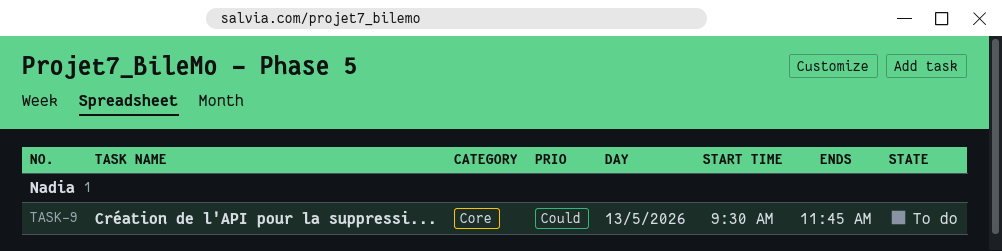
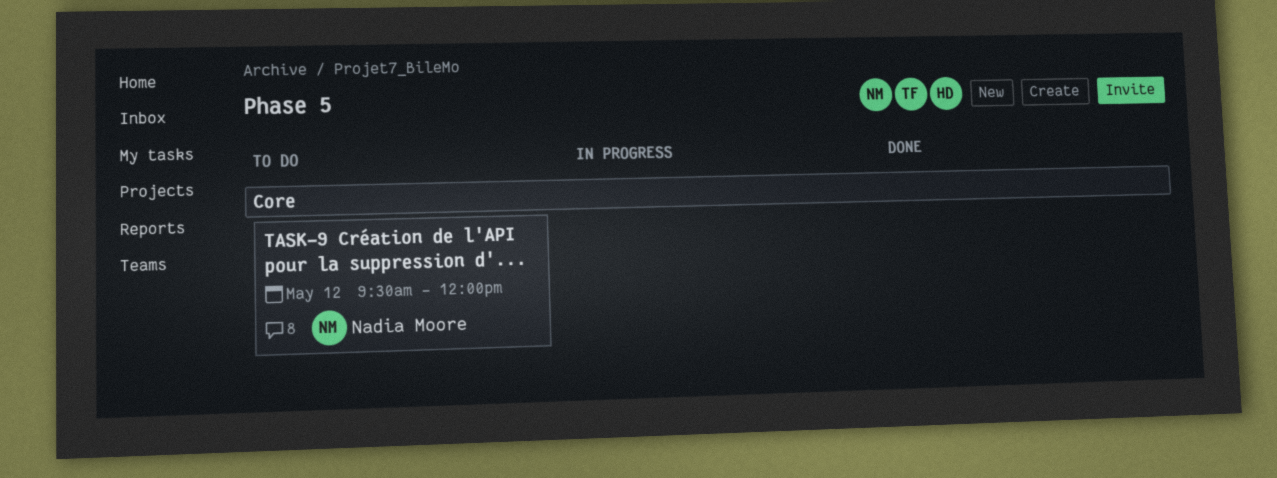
TASK-9, day: May 13 -> May 12
TASK-9, ends: 11:45 -> 12:00

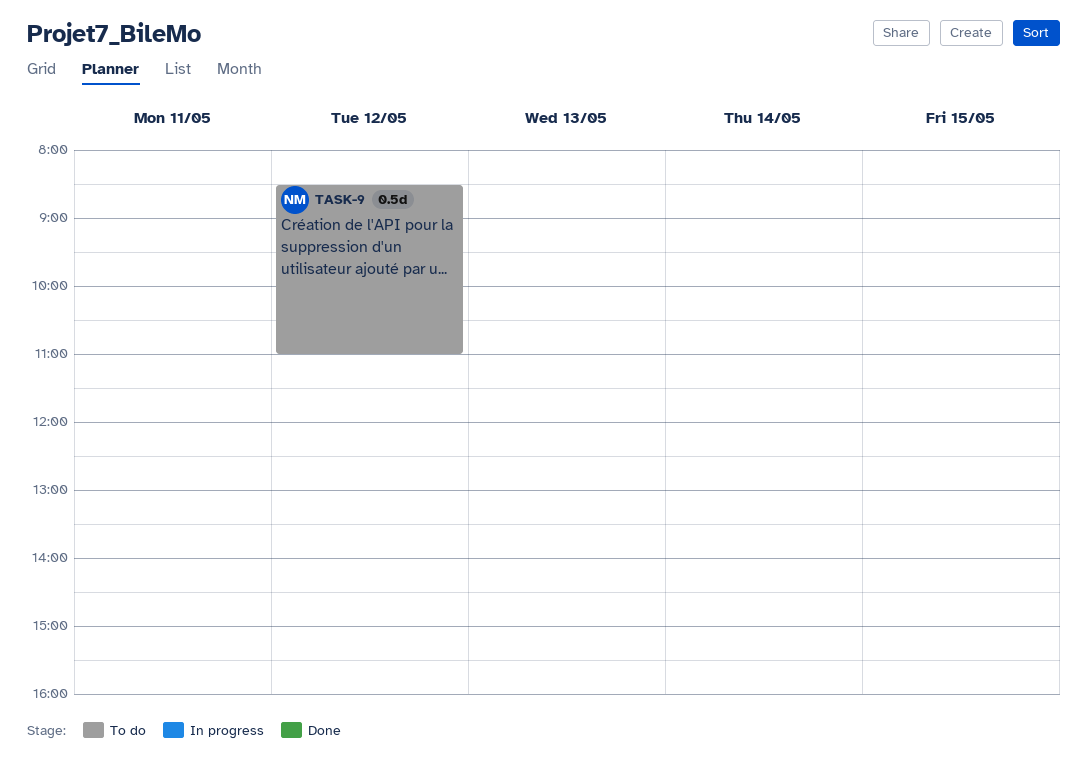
TASK-9, begins: 09:30 -> 08:30
TASK-9, ends: 12:00 -> 11:00

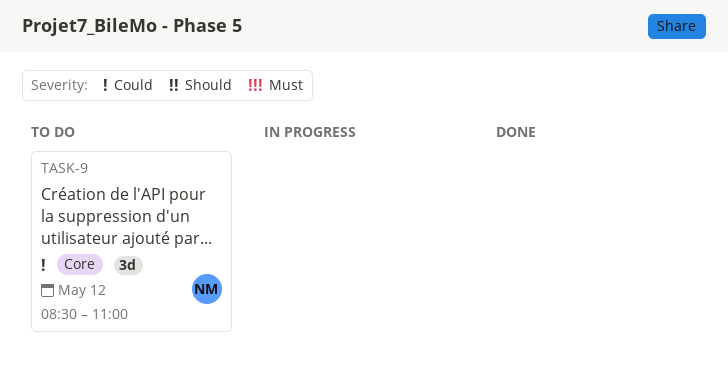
TASK-9, estimate: 0.5d -> 3d

